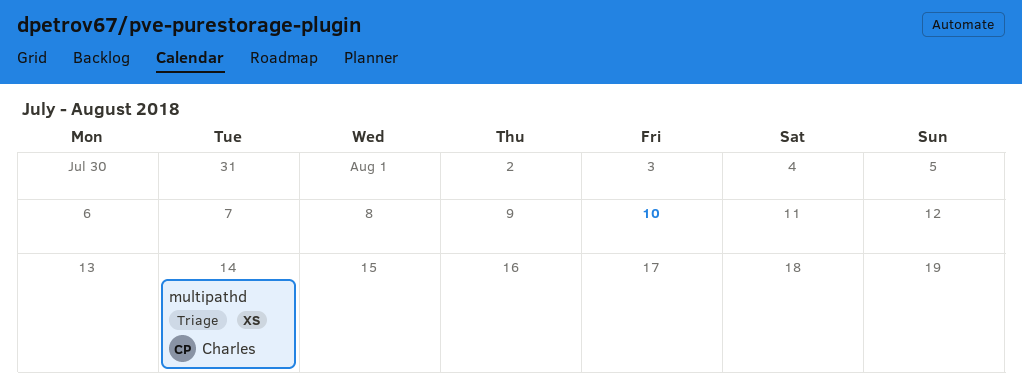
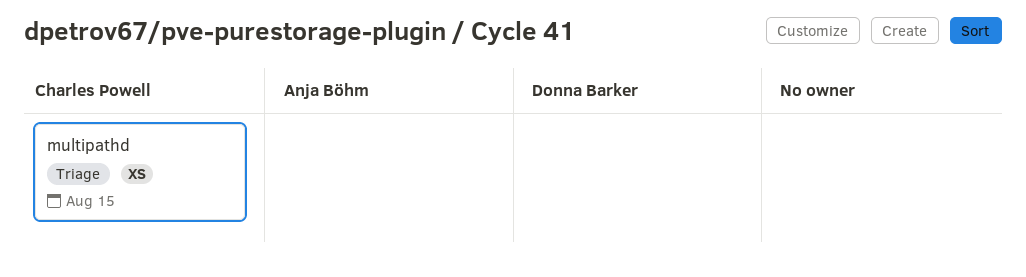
multipathd, due: Aug 14 -> Aug 15

